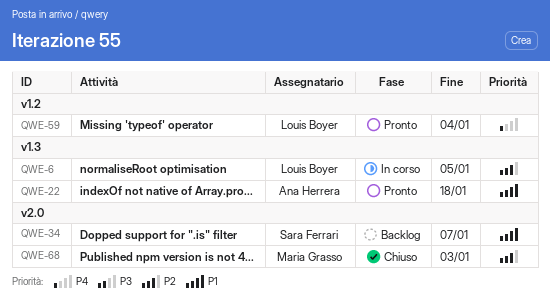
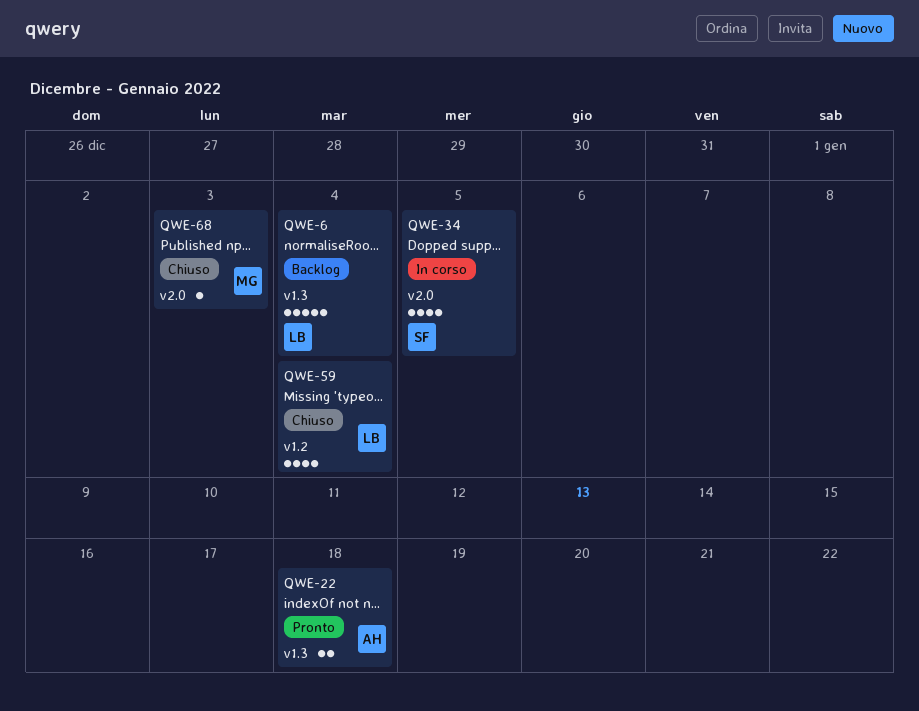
QWE-6, status: In corso -> Backlog
QWE-6, due: Jan 5 -> Jan 4
QWE-34, status: Backlog -> In corso
QWE-34, due: Jan 7 -> Jan 5
QWE-59, status: Pronto -> Chiuso

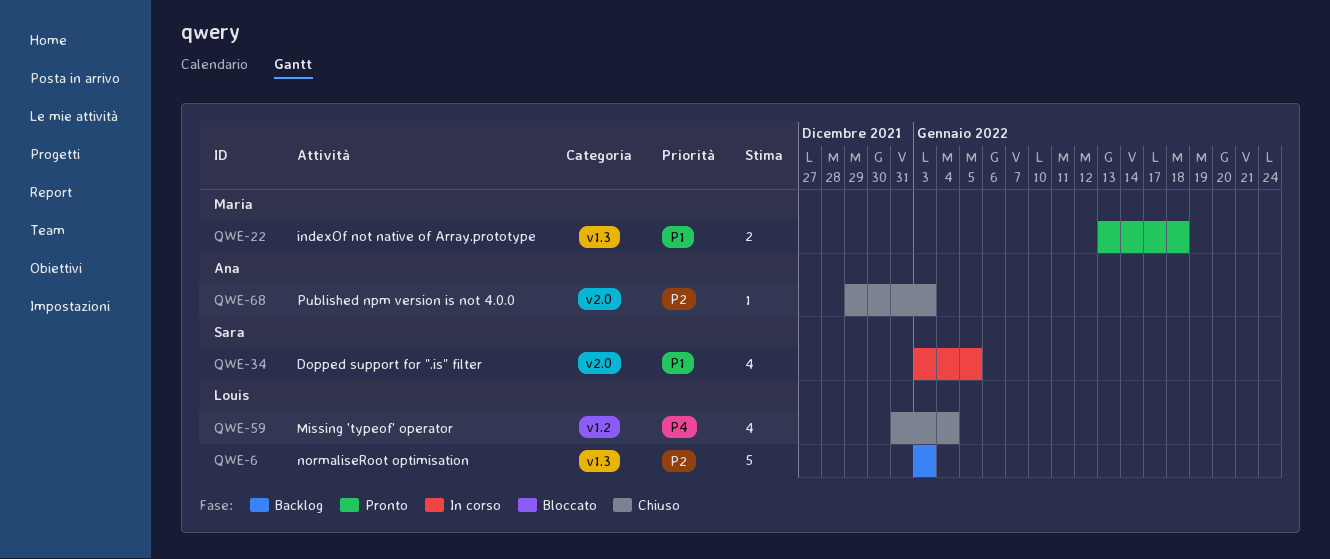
QWE-6, due: Jan 4 -> Jan 3
QWE-22, owner: Ana -> Maria
QWE-68, owner: Maria -> Ana

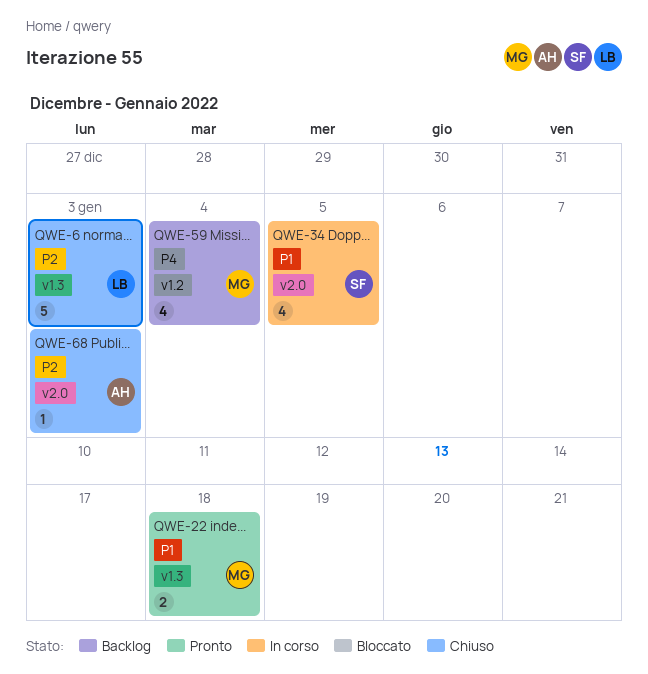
QWE-6, status: Backlog -> Chiuso
QWE-59, status: Chiuso -> Backlog
QWE-59, owner: Louis -> Maria

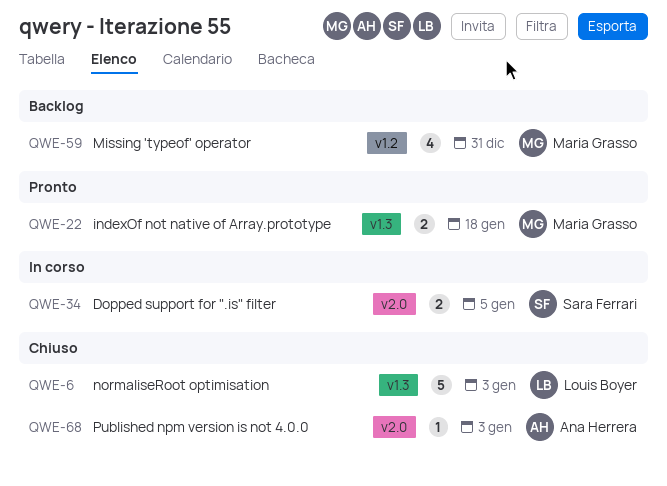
QWE-34, estimate: 4 -> 2
QWE-59, due: Jan 4 -> Dec 31

